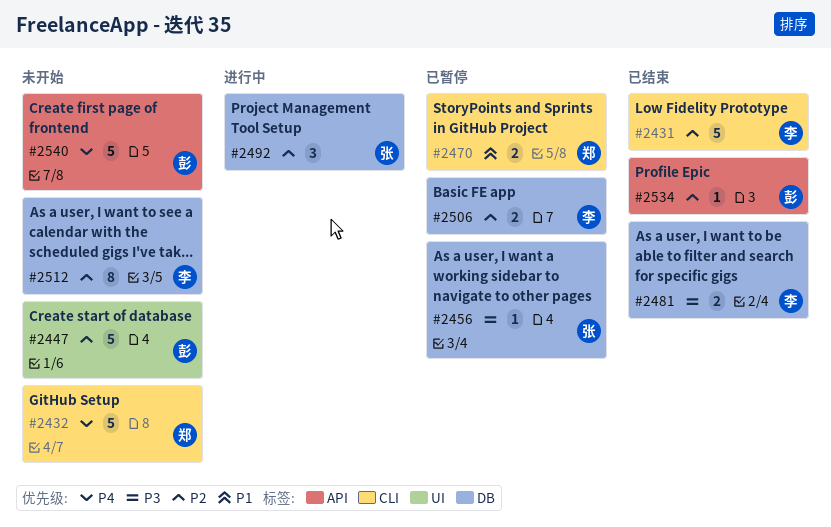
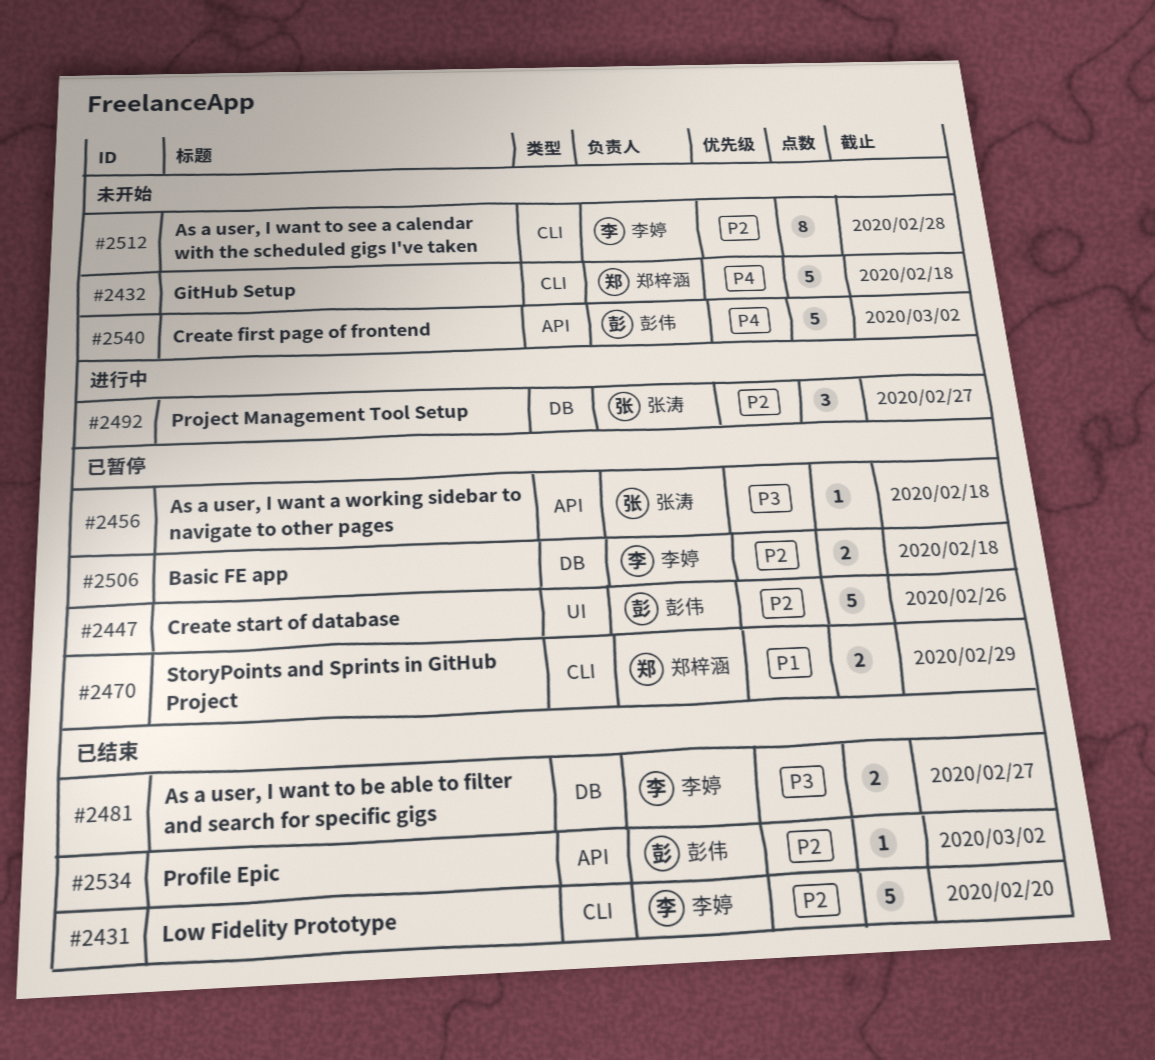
#2447, status: 未开始 -> 已暂停
#2456, label: DB -> API
#2512, label: DB -> CLI

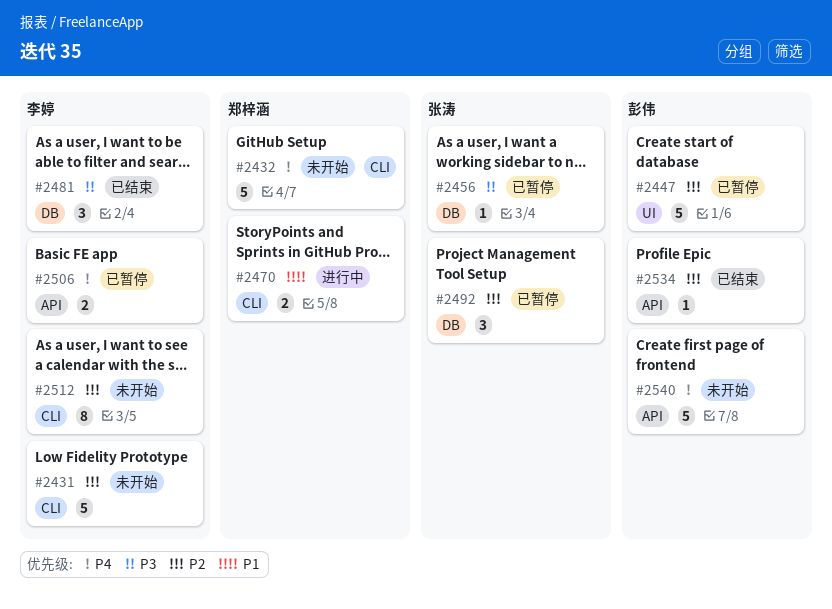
#2431, status: 已结束 -> 未开始
#2456, label: API -> DB
#2470, status: 已暂停 -> 进行中
#2481, estimate: 2 -> 3
#2492, status: 进行中 -> 已暂停
#2506, priority: P2 -> P4
#2506, label: DB -> API

